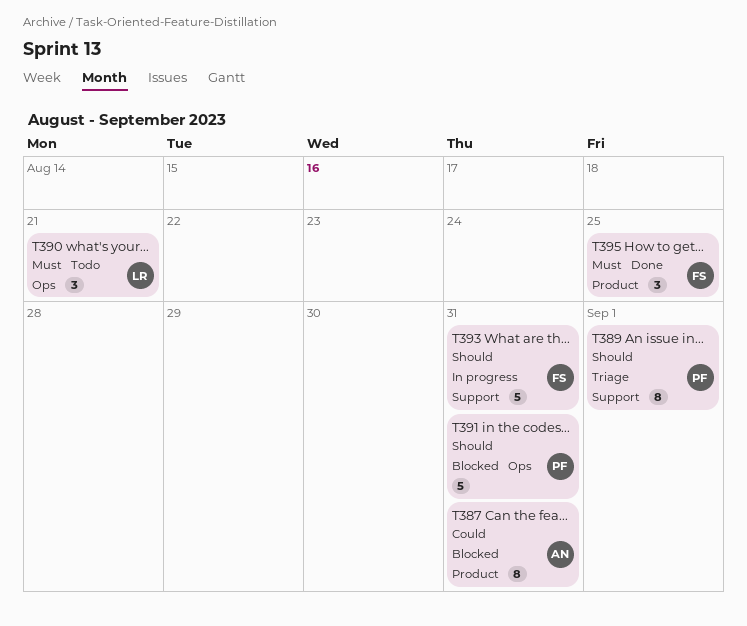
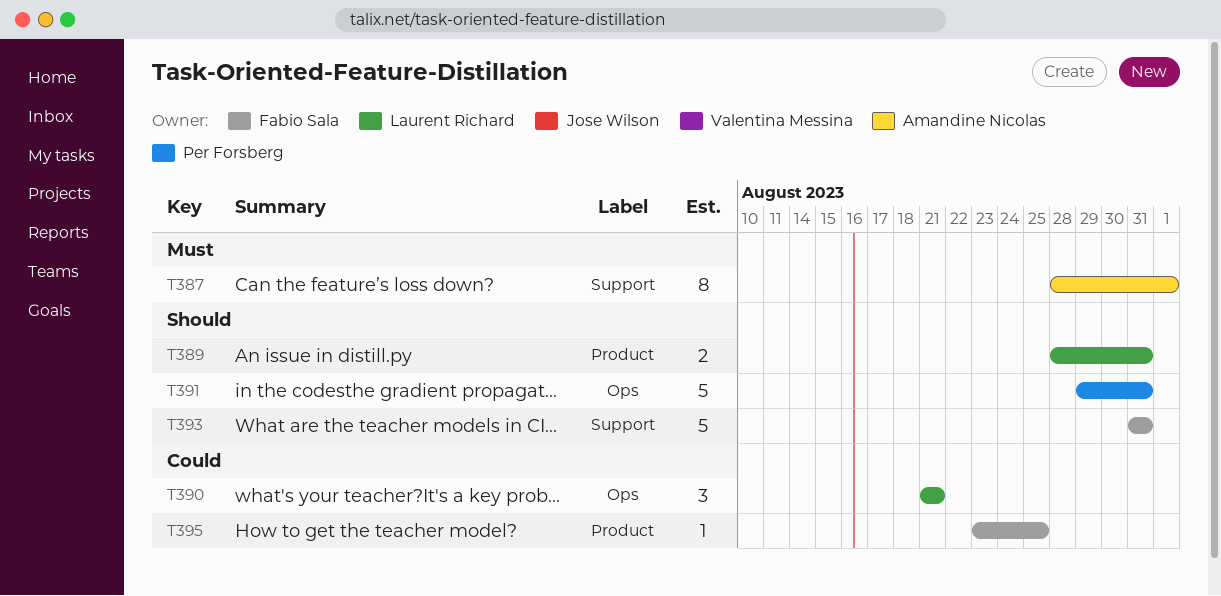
T387, priority: Could -> Must
T387, label: Product -> Support
T387, due: Aug 31 -> Sep 1
T389, owner: Per Forsberg -> Laurent Richard
T389, label: Support -> Product
T389, estimate: 8 -> 2
T389, due: Sep 1 -> Aug 31
T390, priority: Must -> Could
T395, priority: Must -> Could
T395, estimate: 3 -> 1

